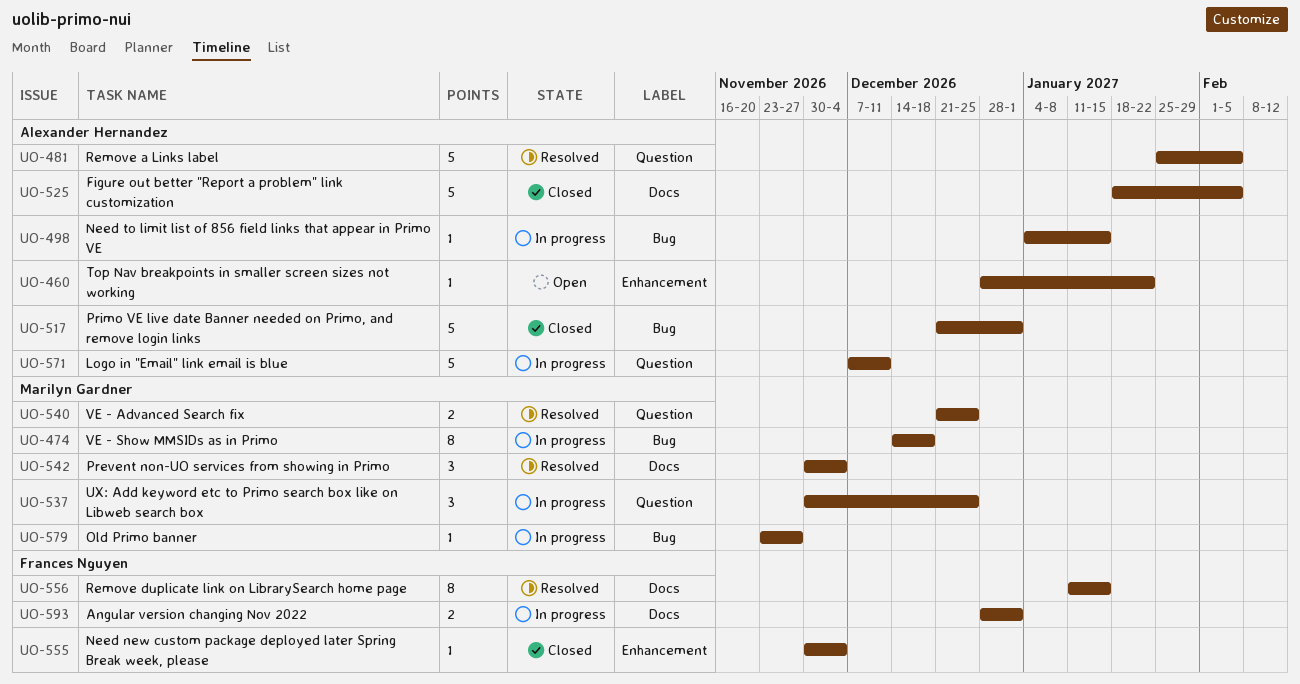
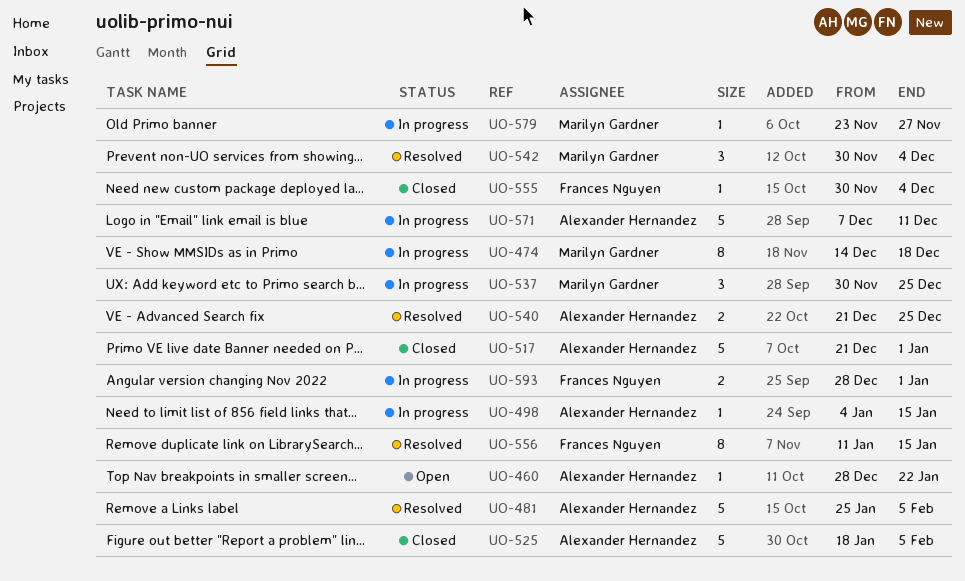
UO-540, owner: Marilyn Gardner -> Alexander Hernandez

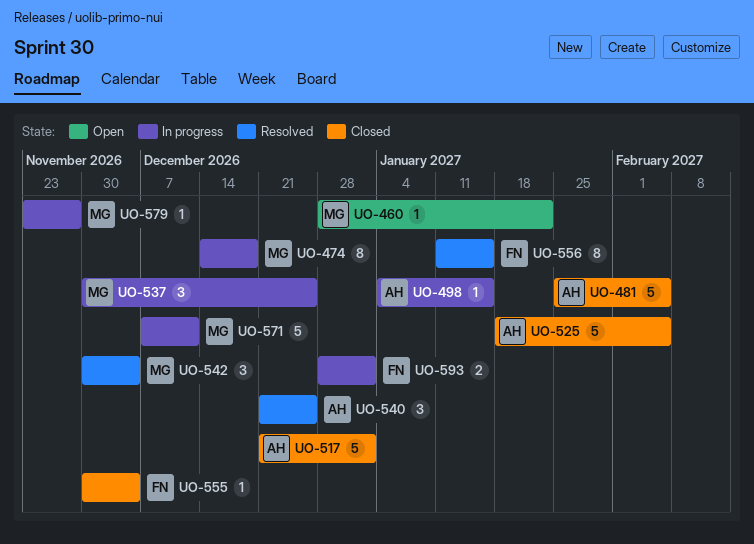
UO-460, owner: Alexander Hernandez -> Marilyn Gardner
UO-481, status: Resolved -> Closed
UO-540, estimate: 2 -> 3
UO-571, owner: Alexander Hernandez -> Marilyn Gardner

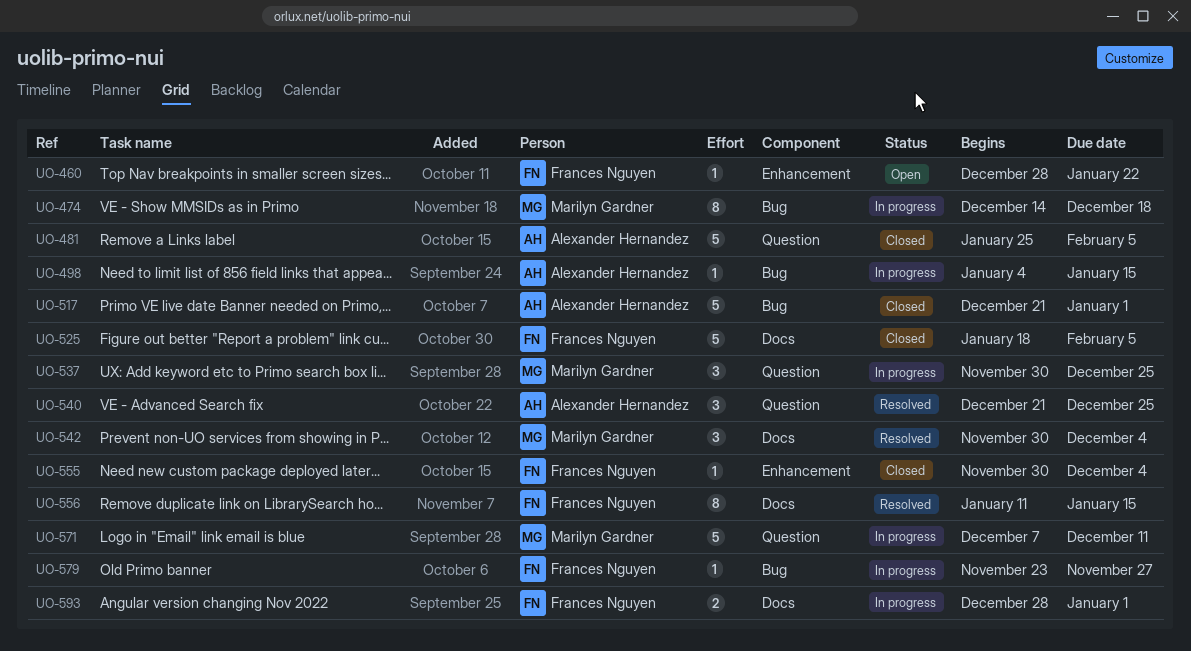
UO-460, owner: Marilyn Gardner -> Frances Nguyen
UO-525, owner: Alexander Hernandez -> Frances Nguyen
UO-579, owner: Marilyn Gardner -> Frances Nguyen

